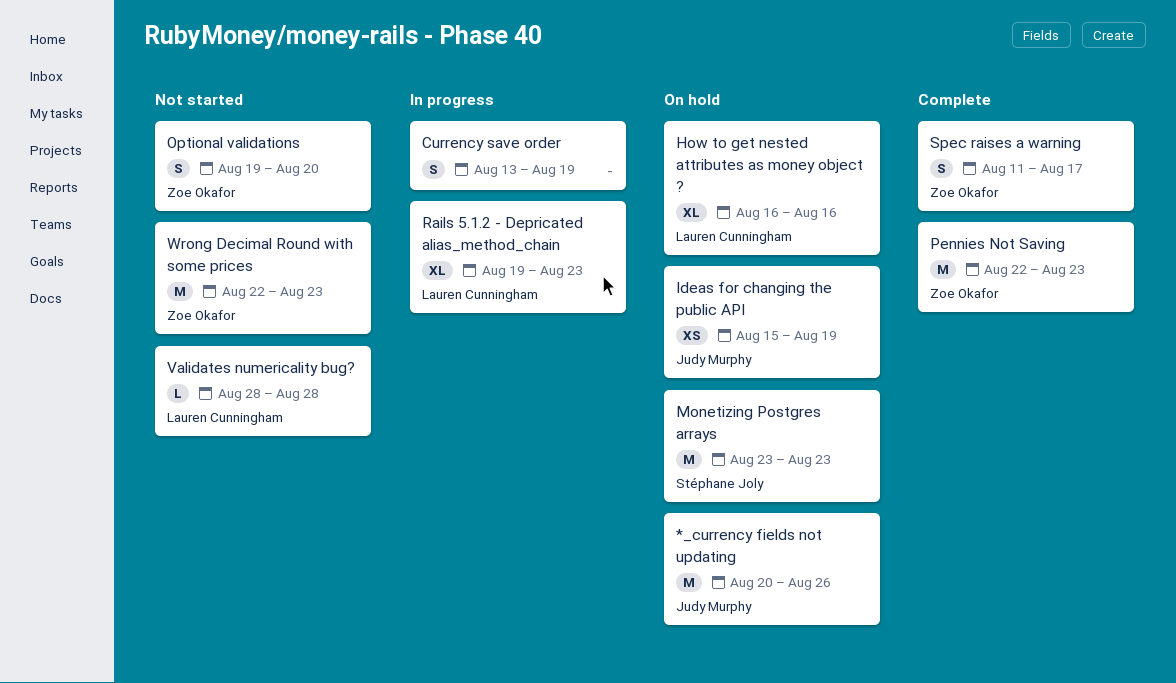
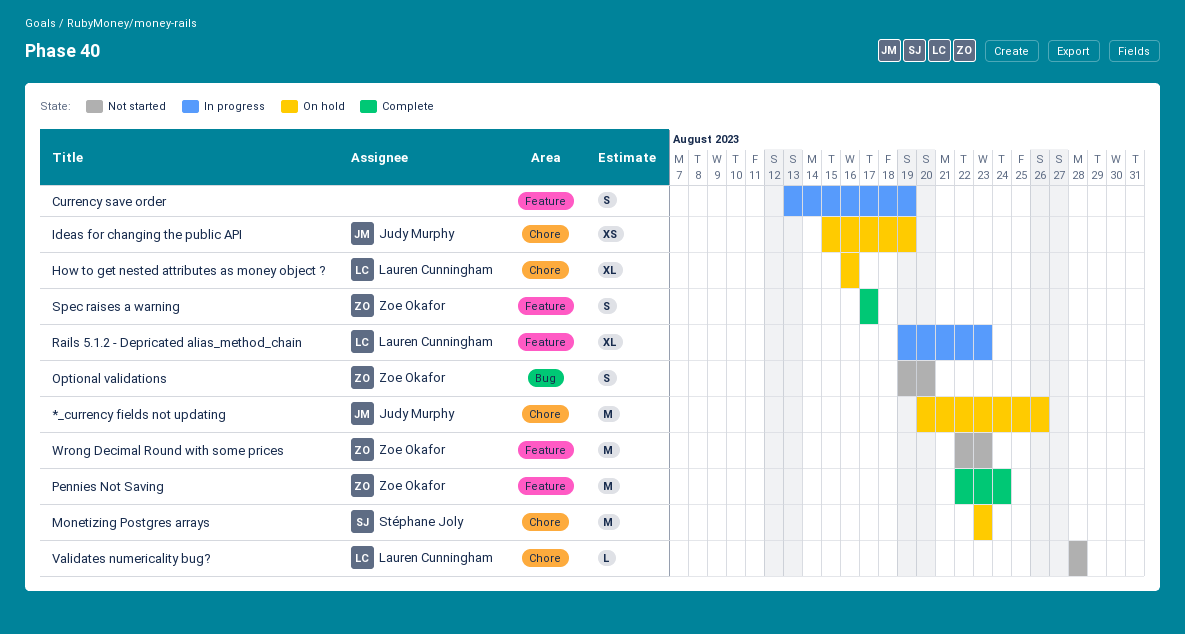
Pennies Not Saving, due: Aug 23 -> Aug 24
Spec raises a warning, start: Aug 11 -> Aug 17

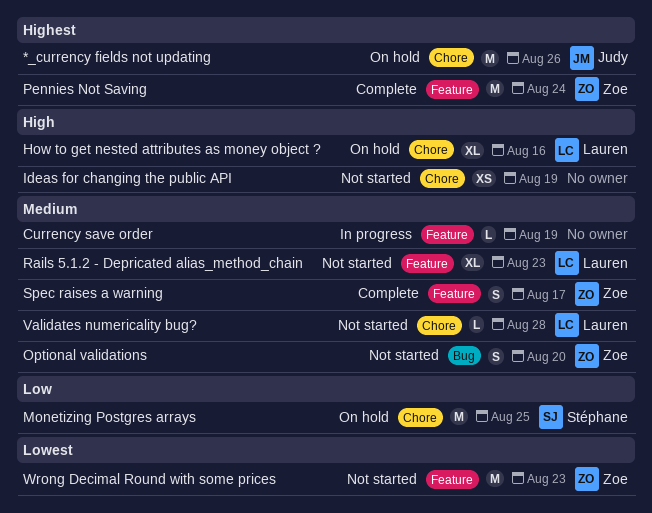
Currency save order, estimate: S -> L
Ideas for changing the public API, status: On hold -> Not started
Ideas for changing the public API, owner: Judy Murphy -> none
Monetizing Postgres arrays, due: Aug 23 -> Aug 25
Rails 5.1.2 - Depricated alias_method_chain, status: In progress -> Not started

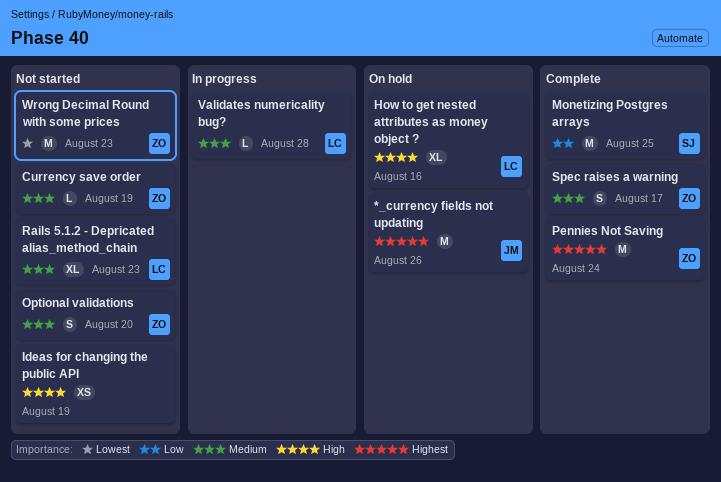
Currency save order, status: In progress -> Not started
Currency save order, owner: none -> Zoe
Monetizing Postgres arrays, status: On hold -> Complete
Validates numericality bug?, status: Not started -> In progress

